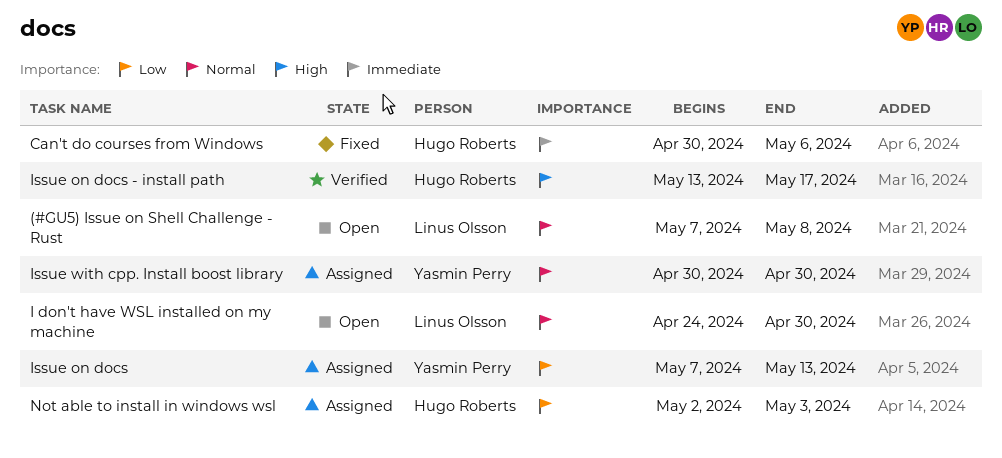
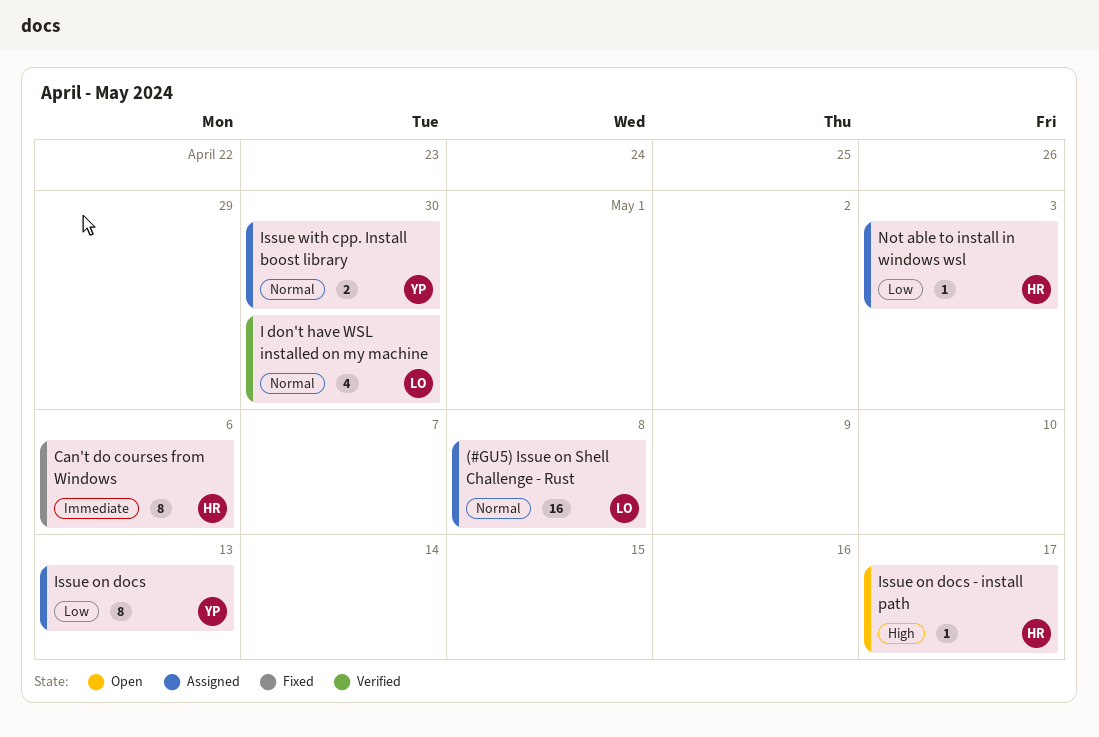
(#GU5) Issue on Shell Challenge - Rust, status: Open -> Assigned
I don't have WSL installed on my machine, status: Open -> Verified
Issue on docs - install path, status: Verified -> Open

